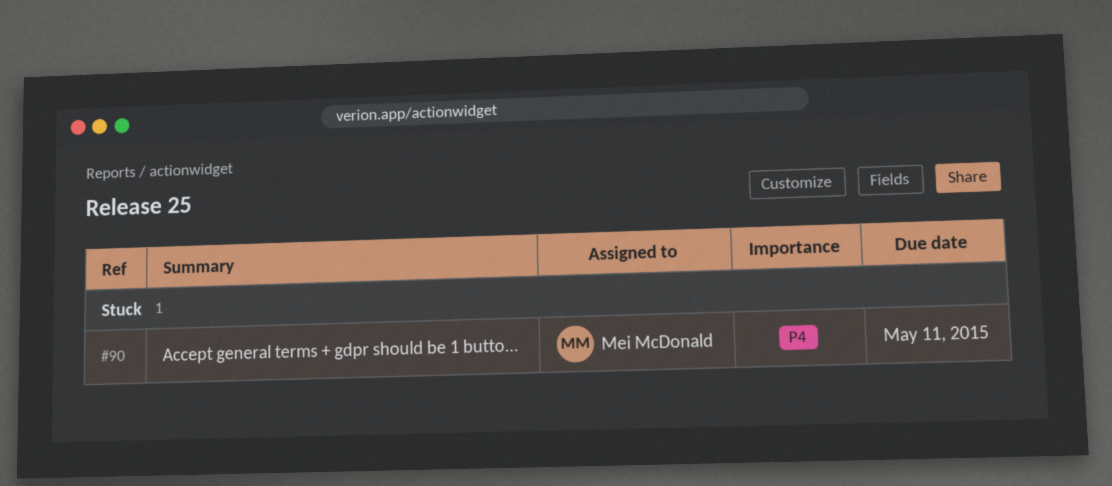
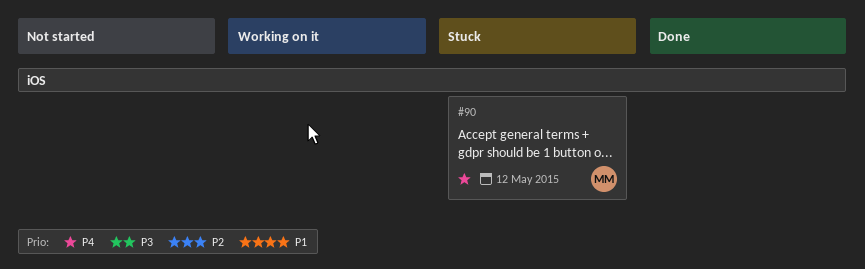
#90, due: May 11 -> May 12

